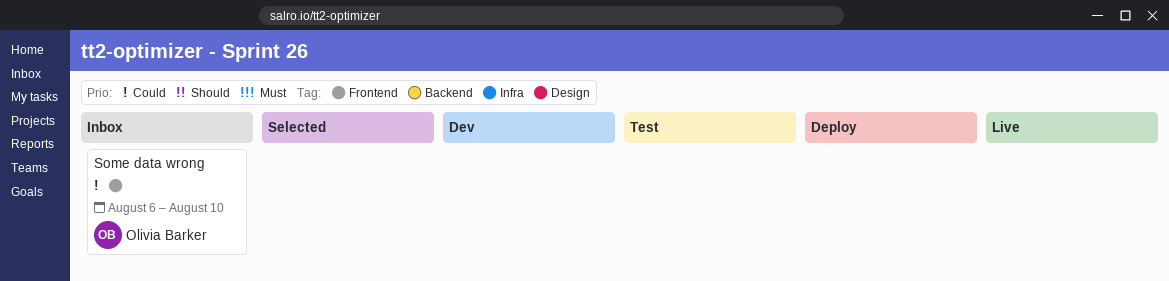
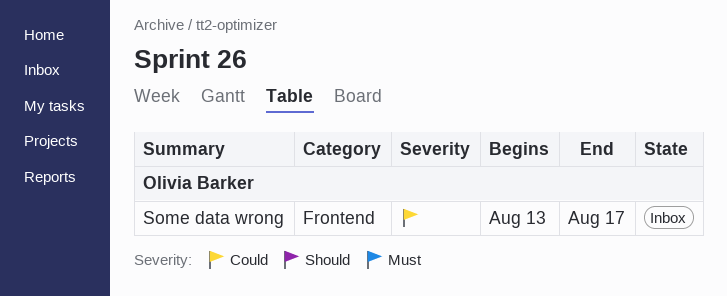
Some data wrong, start: Aug 6 -> Aug 13
Some data wrong, due: Aug 10 -> Aug 17

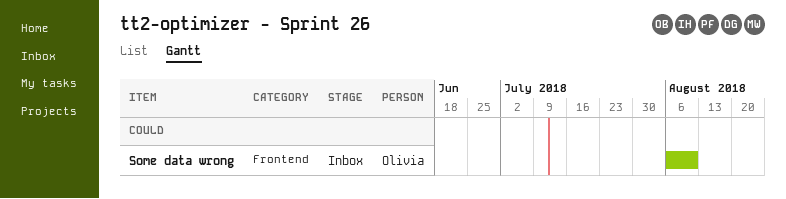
Some data wrong, start: Aug 13 -> Aug 6
Some data wrong, due: Aug 17 -> Aug 10

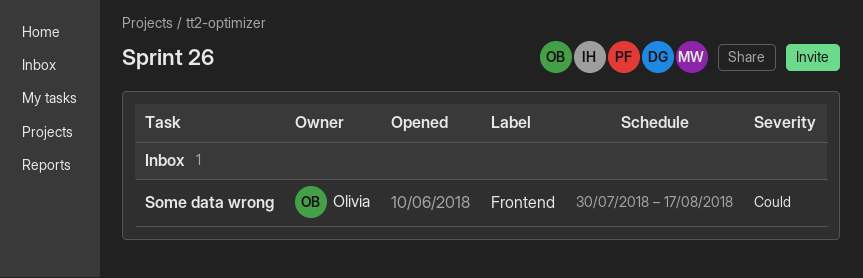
Some data wrong, start: Aug 6 -> Jul 30
Some data wrong, due: Aug 10 -> Aug 17

